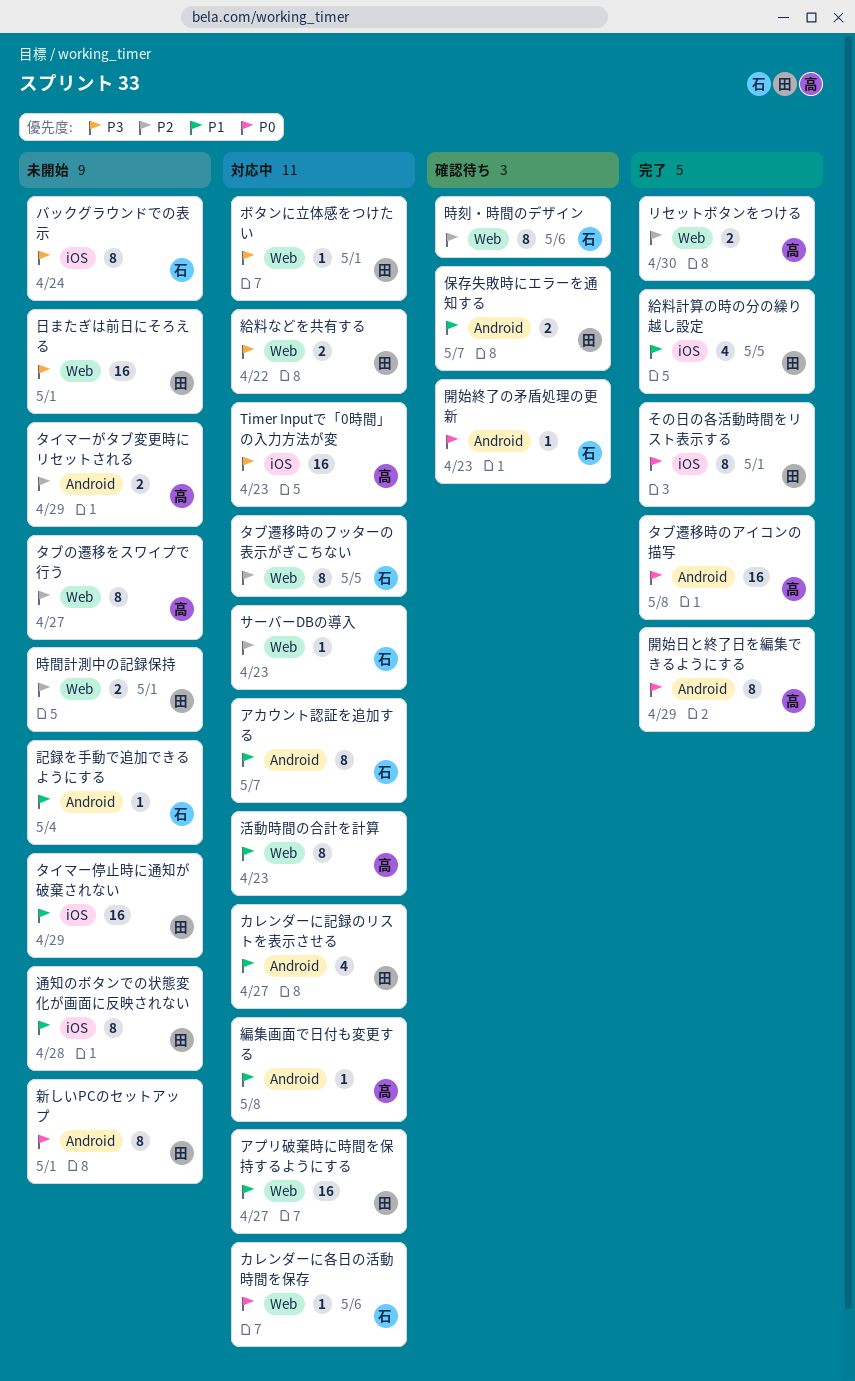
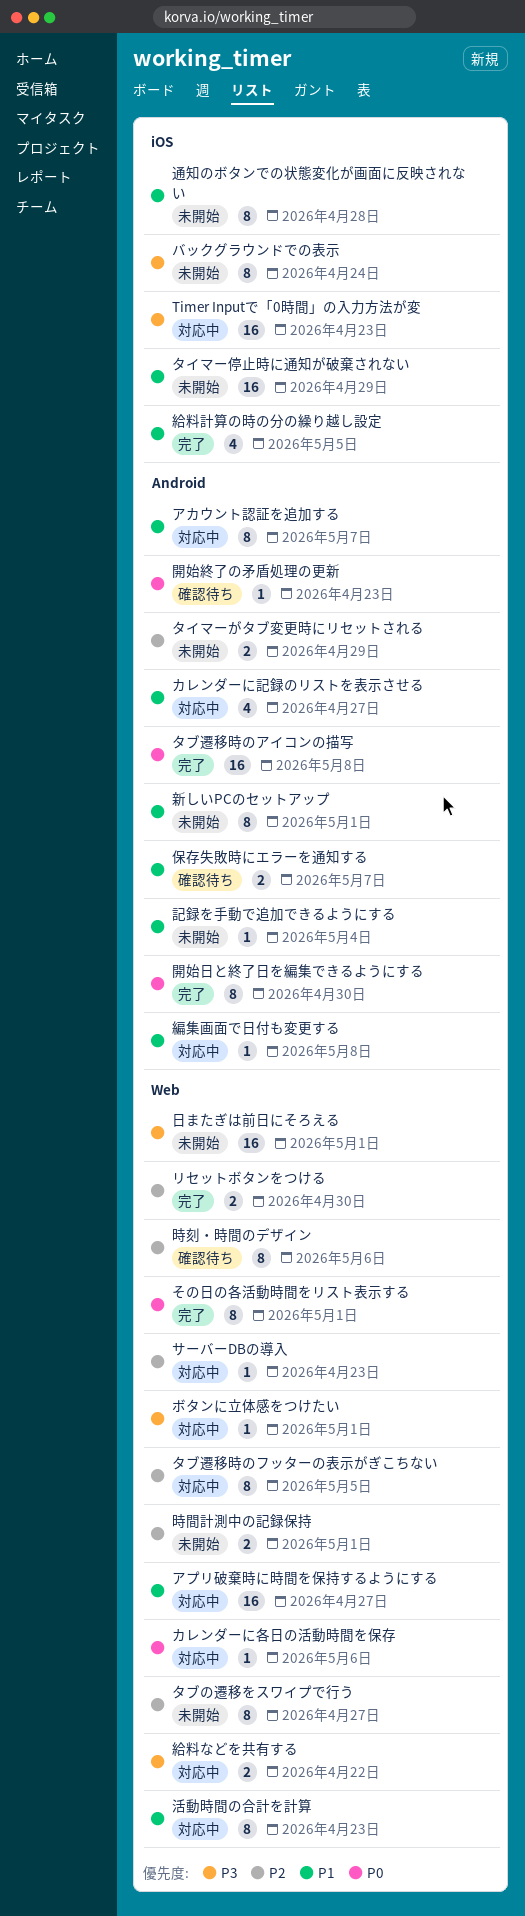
その日の各活動時間をリスト表示する, label: iOS -> Web
新しいPCのセットアップ, priority: P0 -> P1
開始日と終了日を編集できるようにする, due: Apr 29 -> Apr 30

